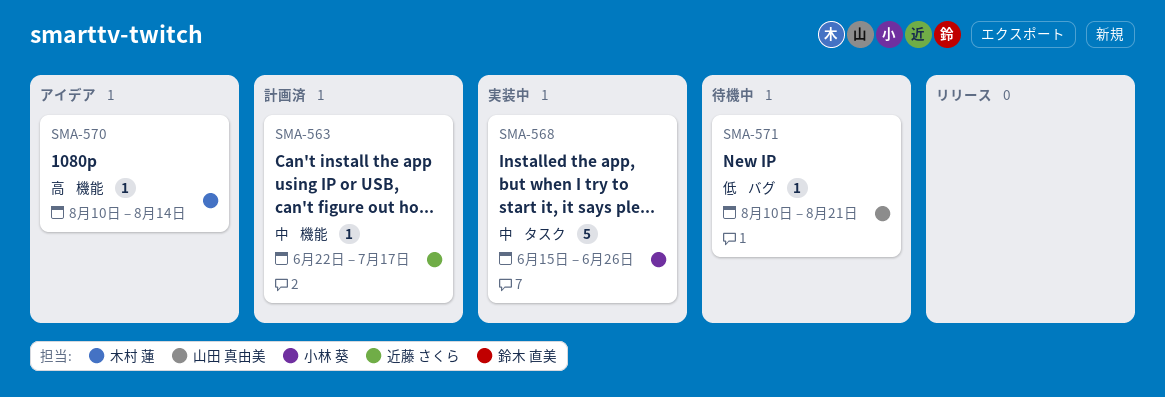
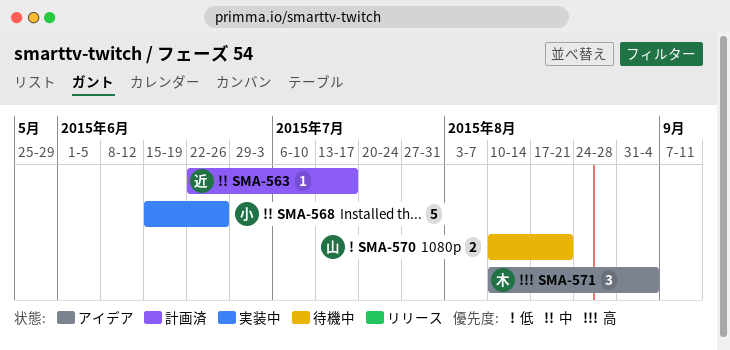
SMA-570, status: アイデア -> 待機中
SMA-570, owner: 木村 蓮 -> 山田 真由美
SMA-570, priority: 高 -> 低
SMA-570, estimate: 1 -> 2
SMA-570, due: Aug 14 -> Aug 21
SMA-571, status: 待機中 -> アイデア
SMA-571, owner: 山田 真由美 -> 木村 蓮
SMA-571, priority: 低 -> 高
SMA-571, estimate: 1 -> 3
SMA-571, due: Aug 21 -> Sep 4

